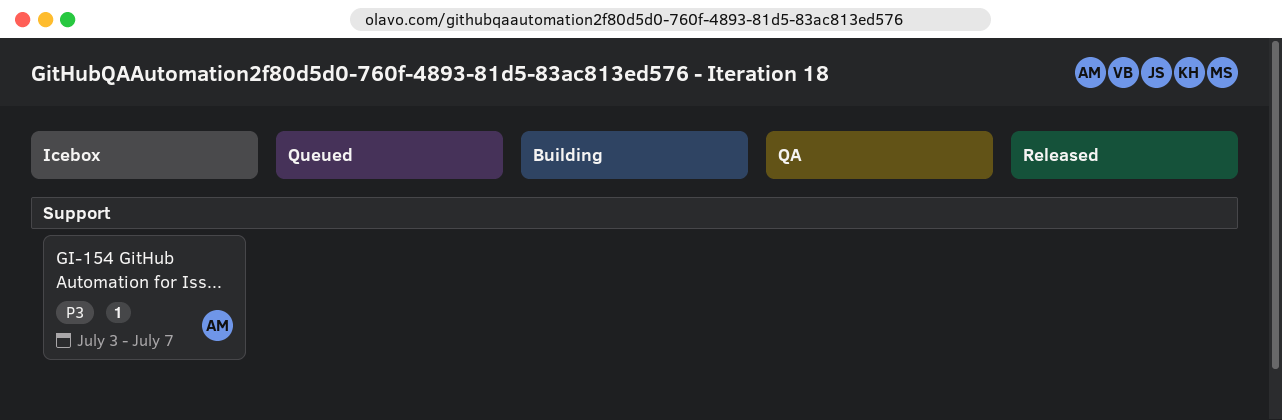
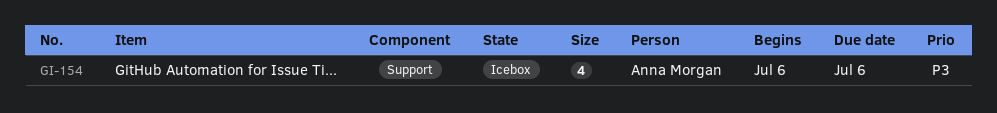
GI-154, estimate: 1 -> 4
GI-154, start: Jul 3 -> Jul 6
GI-154, due: Jul 7 -> Jul 6

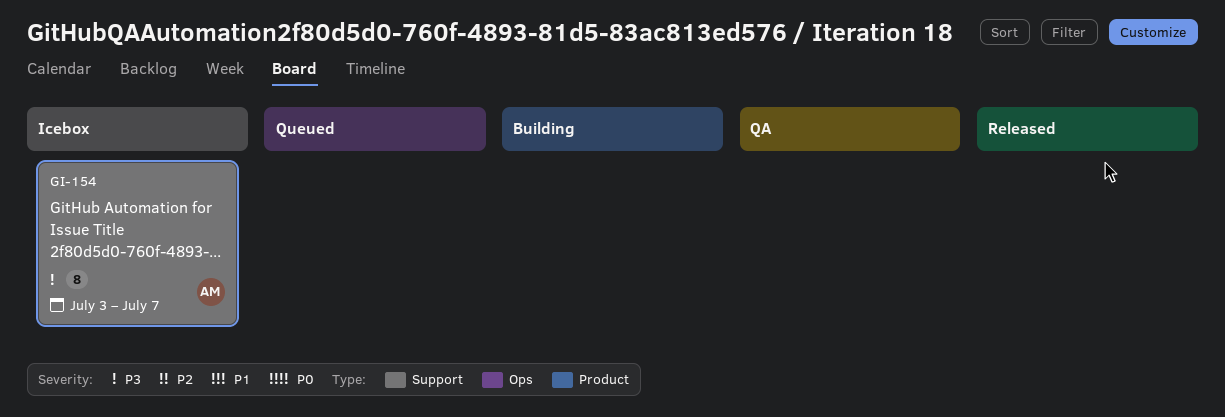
GI-154, estimate: 4 -> 8
GI-154, start: Jul 6 -> Jul 3
GI-154, due: Jul 6 -> Jul 7

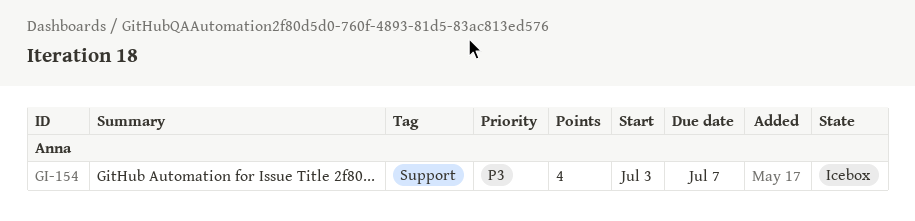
GI-154, estimate: 8 -> 4

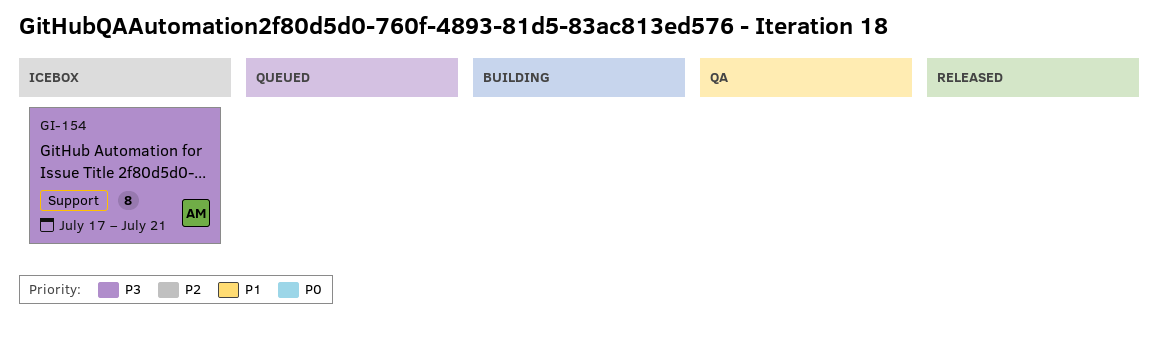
GI-154, estimate: 4 -> 8
GI-154, start: Jul 3 -> Jul 17
GI-154, due: Jul 7 -> Jul 21

